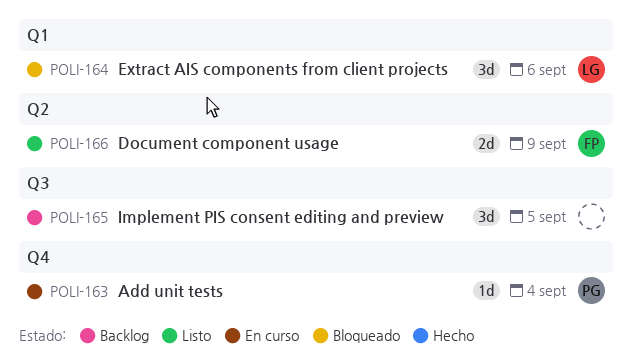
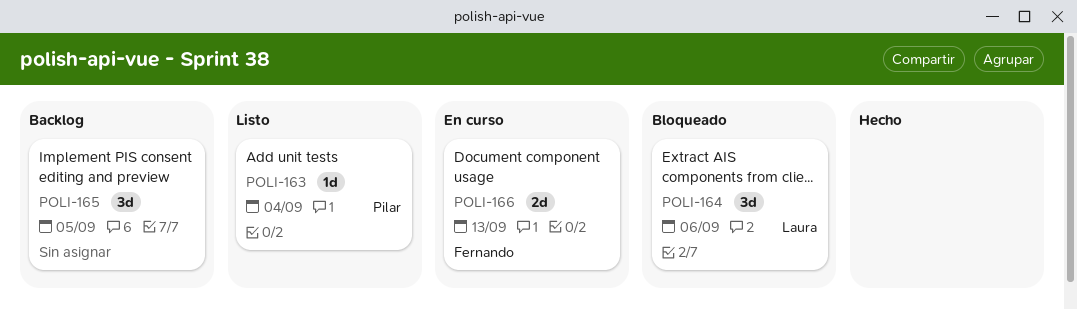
POLI-163, status: En curso -> Listo
POLI-166, status: Listo -> En curso
POLI-166, due: Sep 9 -> Sep 13

